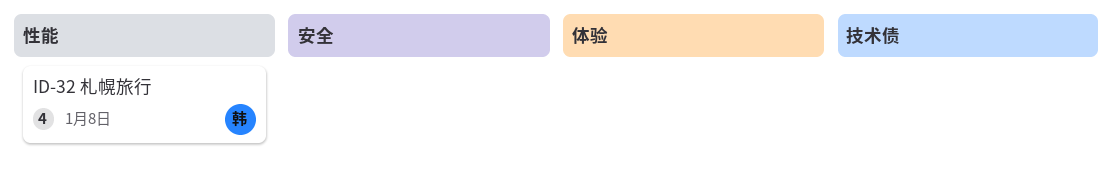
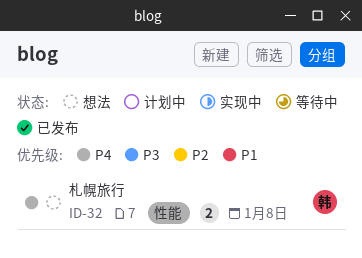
ID-32, estimate: 4 -> 2

